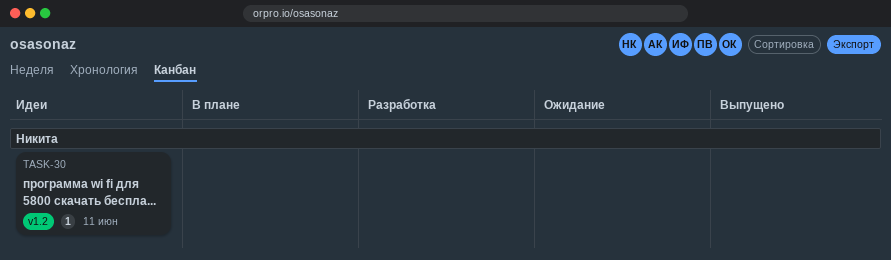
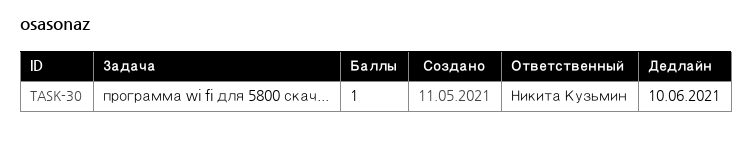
TASK-30, due: Jun 11 -> Jun 10

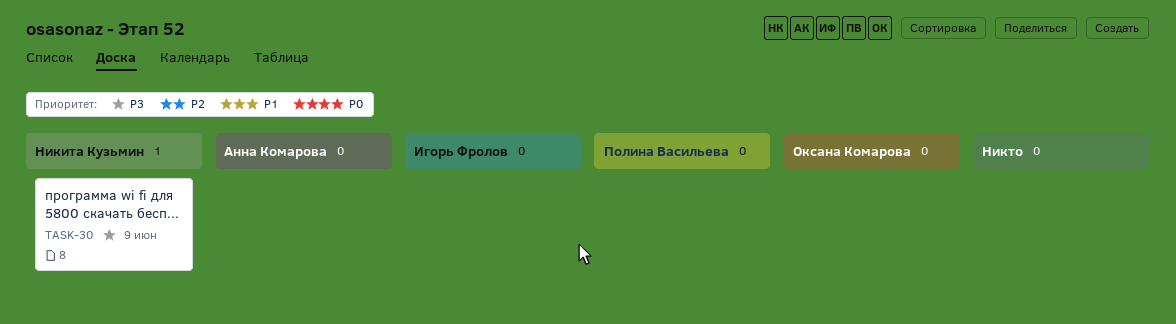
TASK-30, due: Jun 10 -> Jun 9

